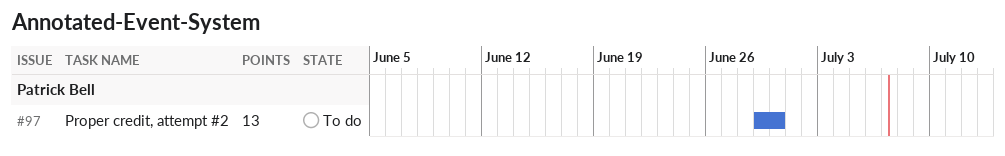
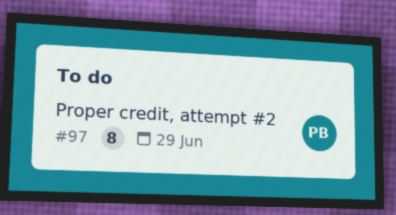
#97, estimate: 13 -> 8
#97, due: Jun 30 -> Jun 29

